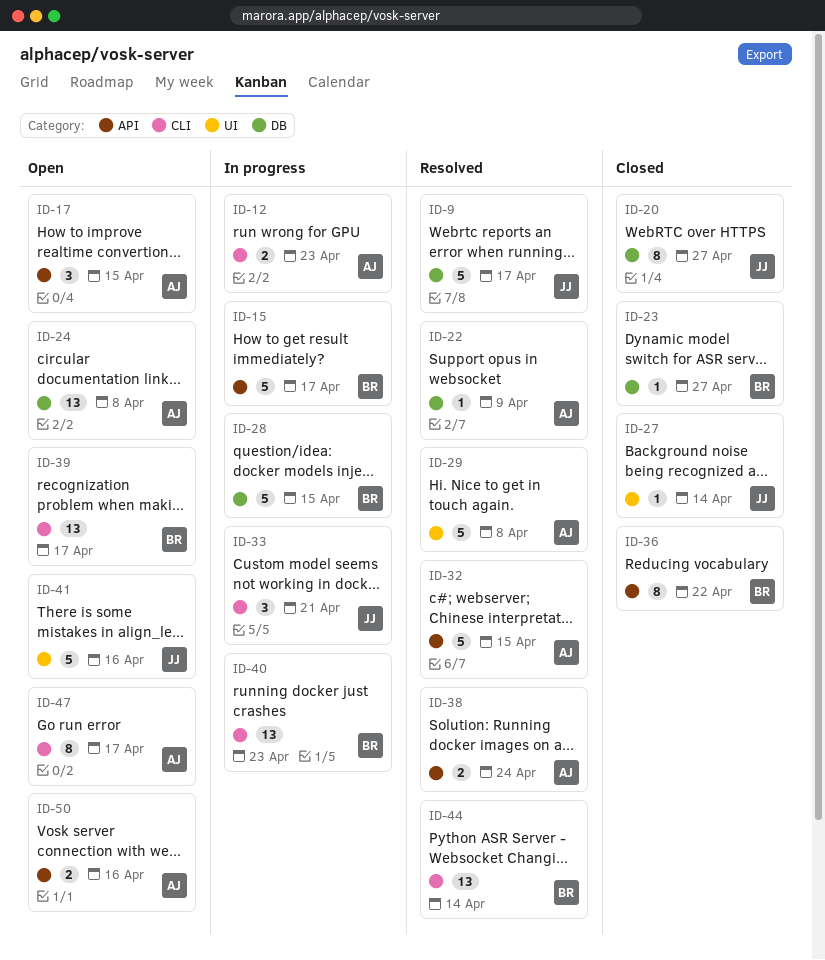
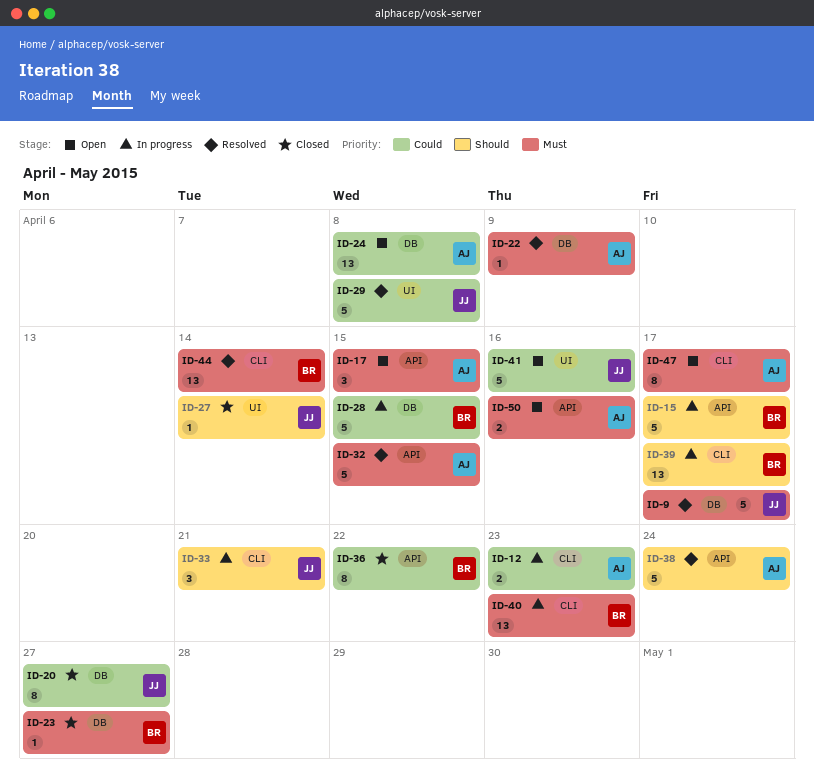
ID-29, owner: AJ -> JJ
ID-38, estimate: 2 -> 5
ID-39, status: Open -> In progress

